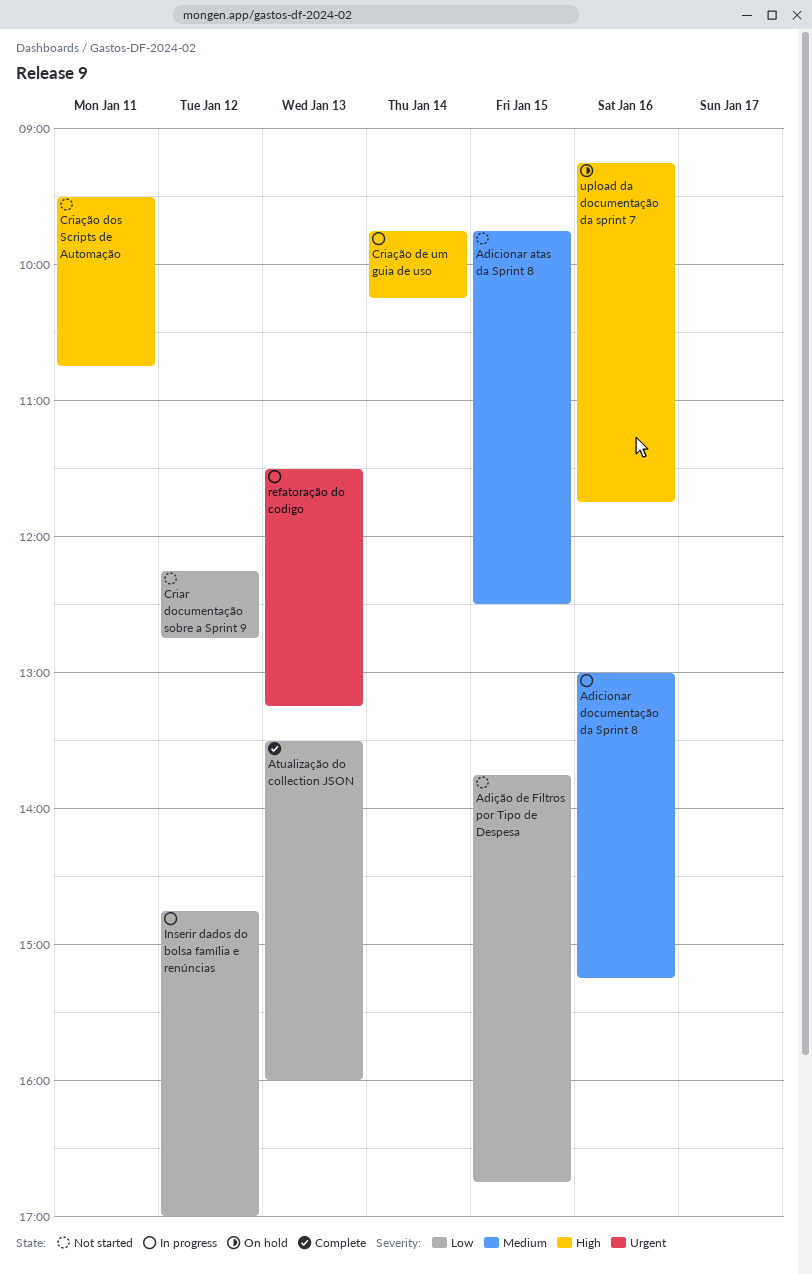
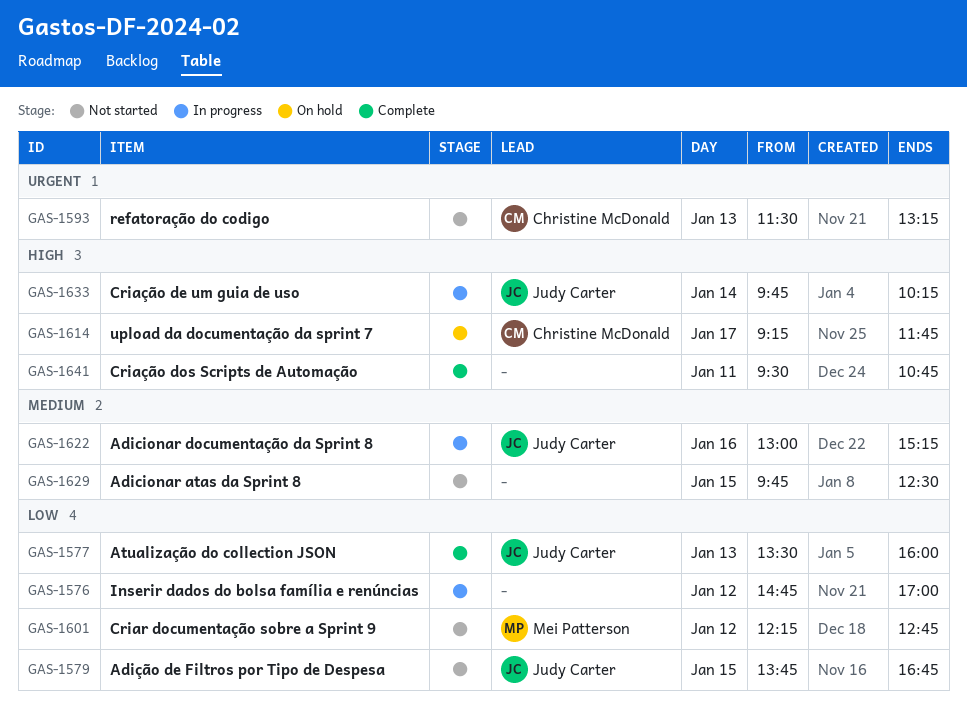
Criação dos Scripts de Automação, status: Not started -> Complete
refatoração do codigo, status: In progress -> Not started
upload da documentação da sprint 7, day: Jan 16 -> Jan 17

